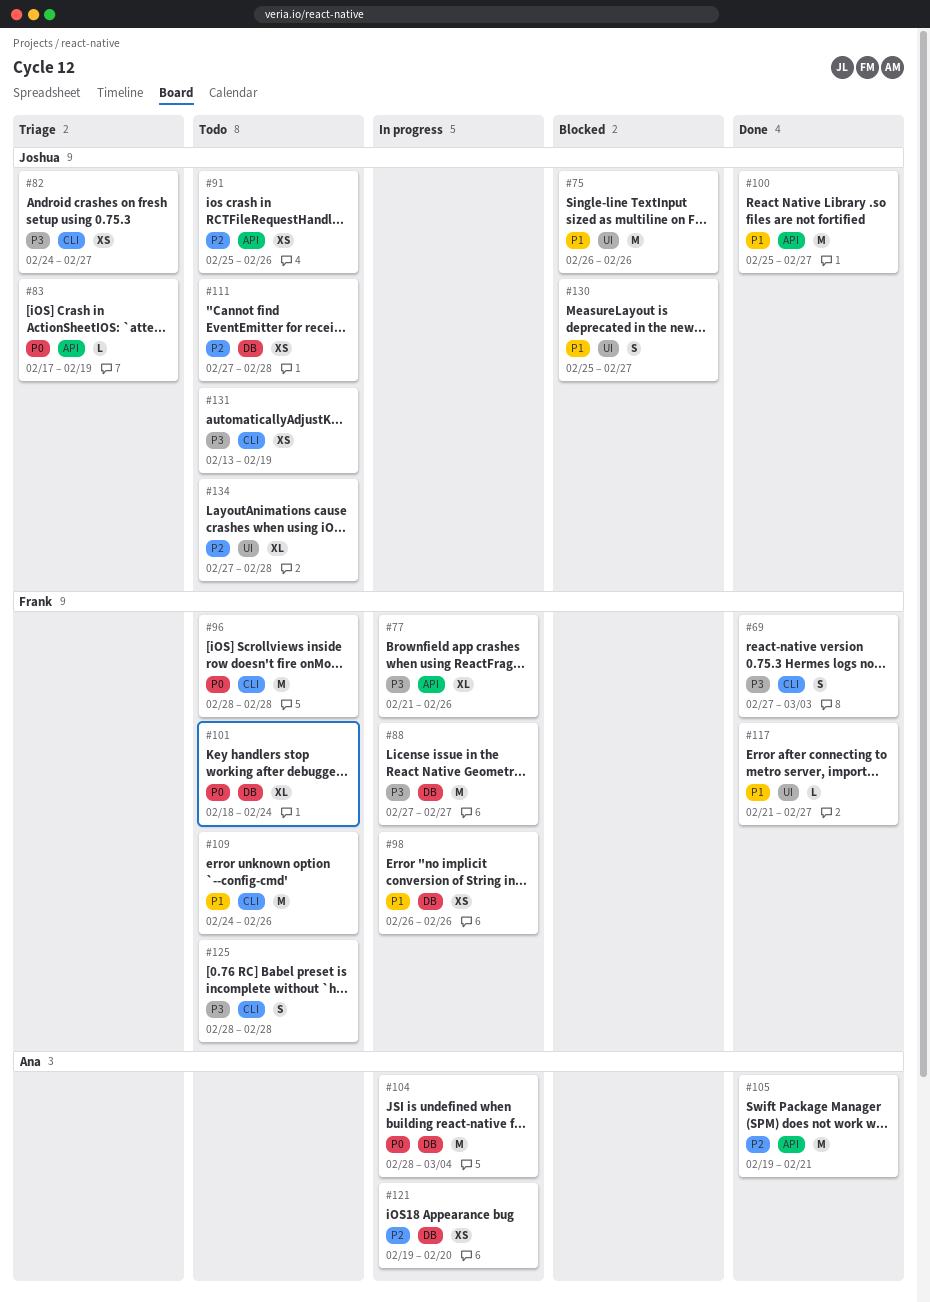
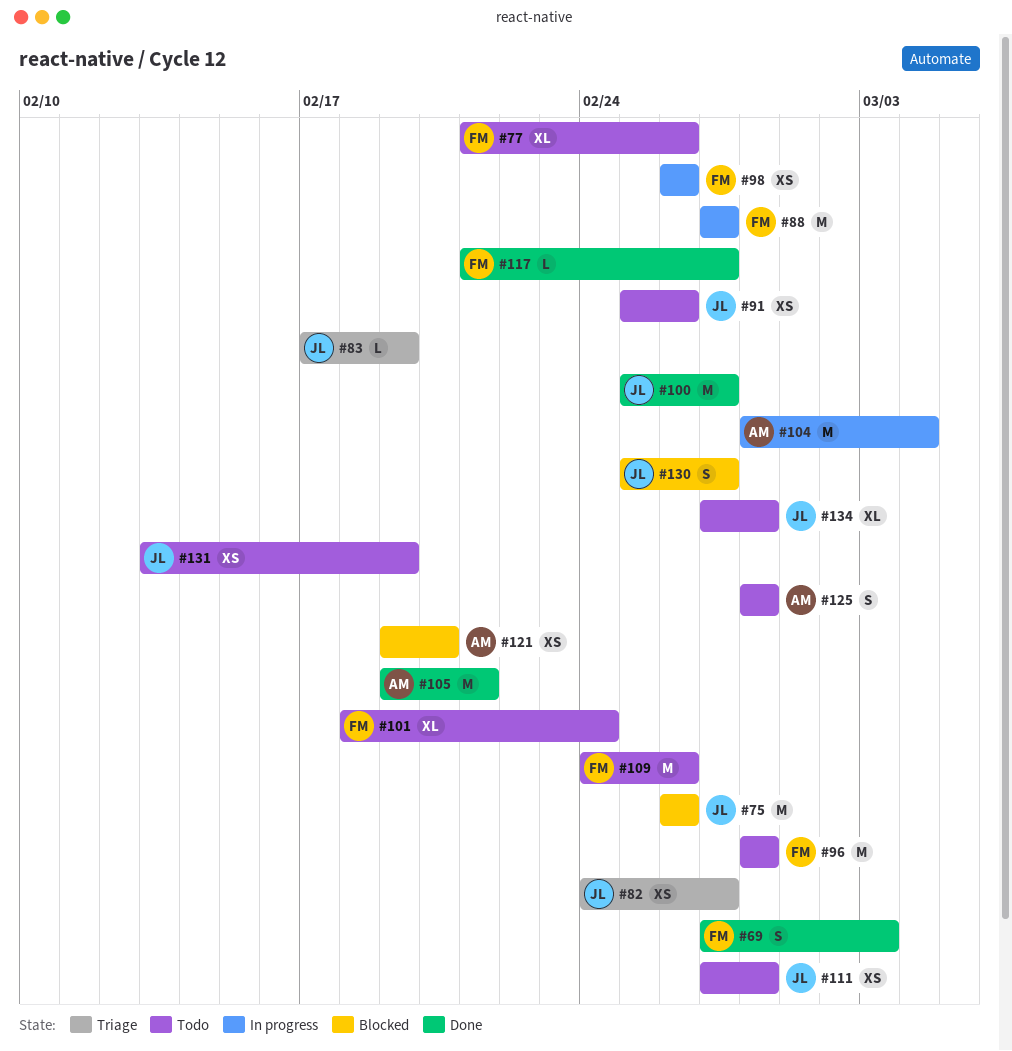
#77, status: In progress -> Todo
#121, status: In progress -> Blocked
#125, owner: Frank -> Ana

